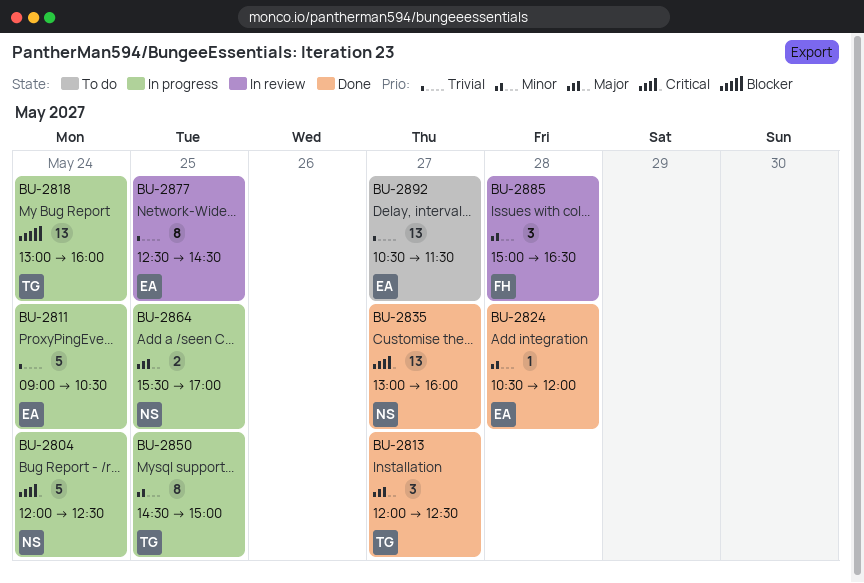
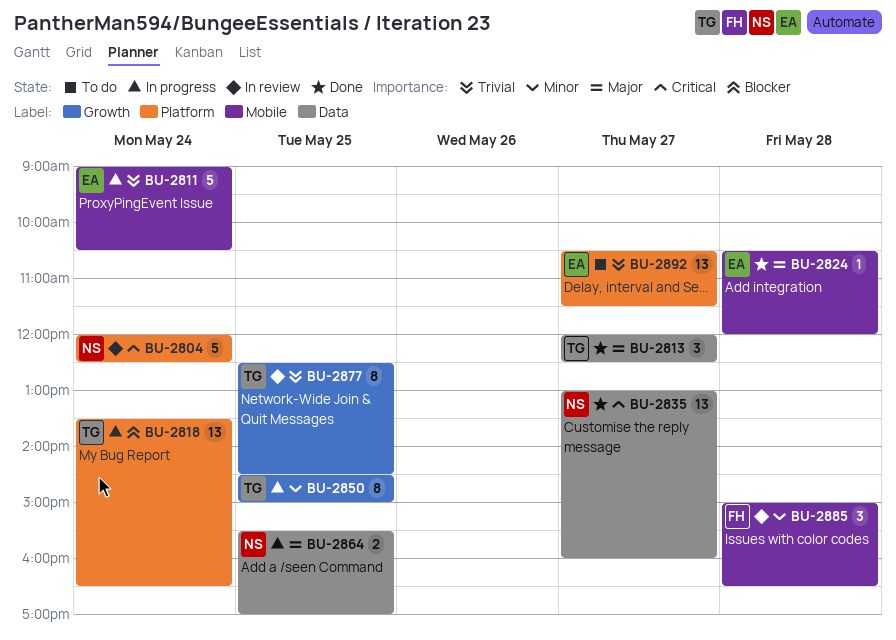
BU-2804, status: In progress -> In review
BU-2818, begins: 13:00 -> 13:30
BU-2818, ends: 16:00 -> 16:30
BU-2824, priority: Minor -> Major
BU-2877, owner: EA -> TG

